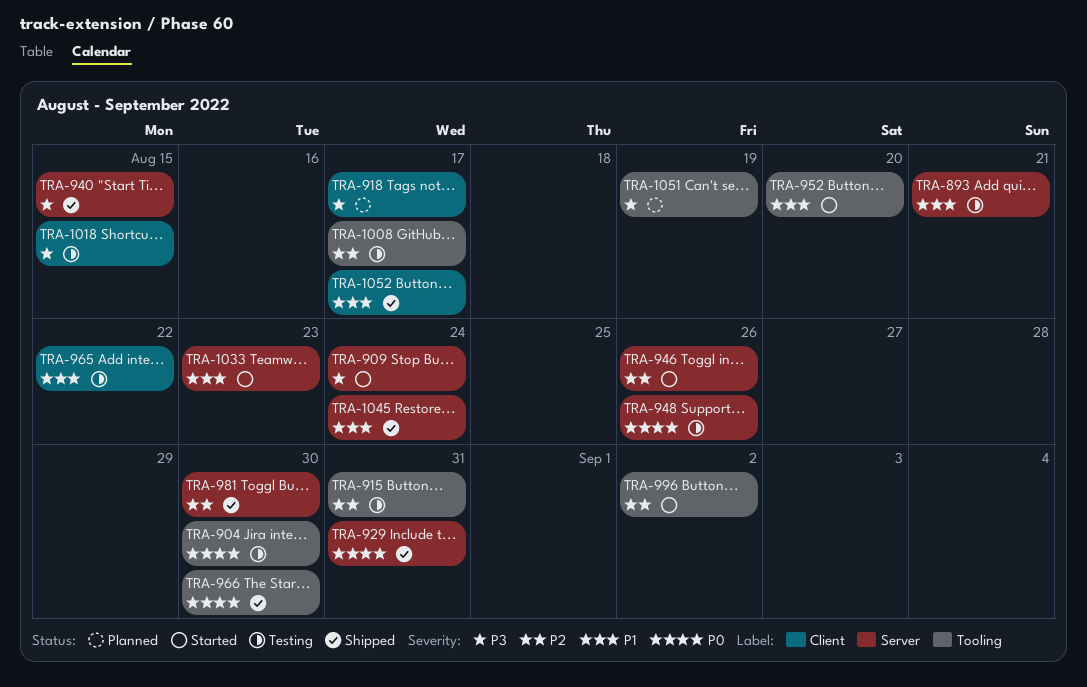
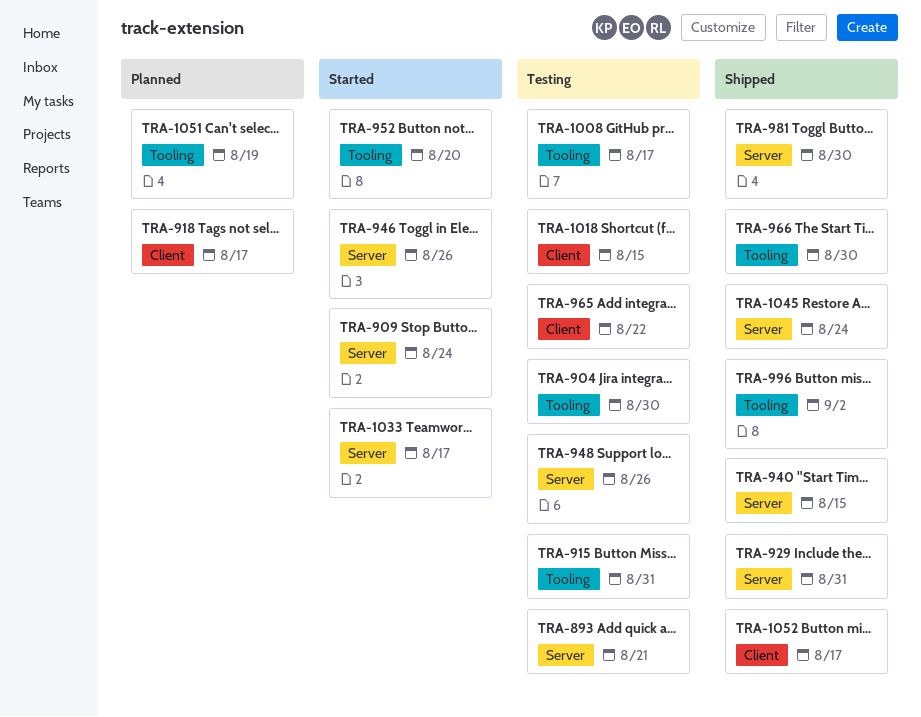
TRA-996, status: Started -> Shipped
TRA-1033, due: Aug 23 -> Aug 17

